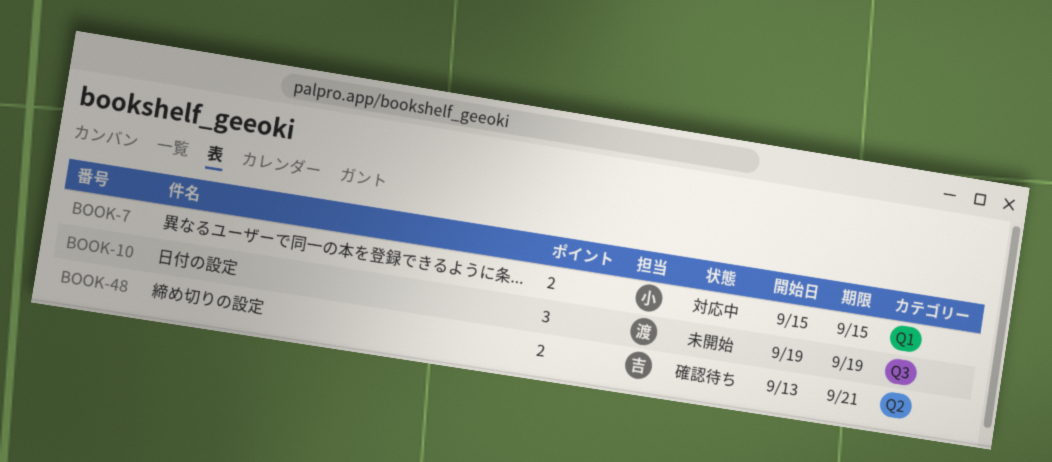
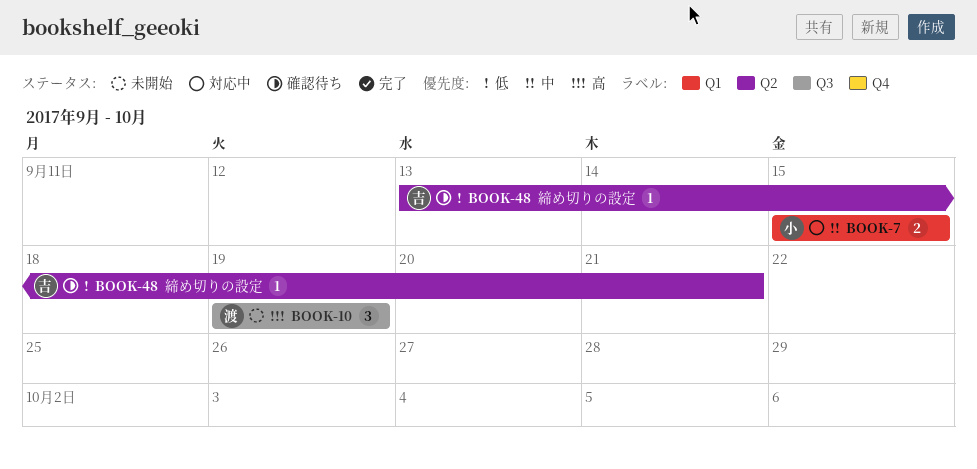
BOOK-48, estimate: 2 -> 1

